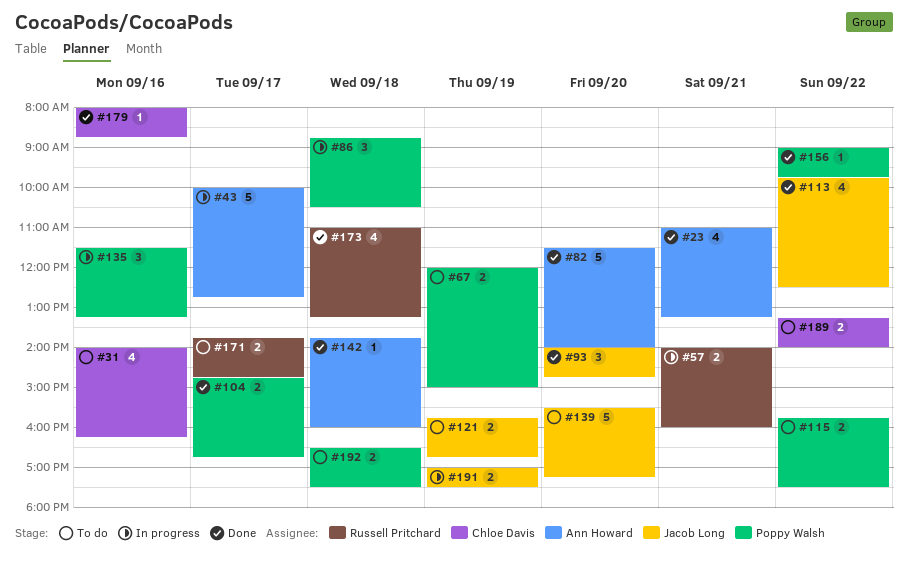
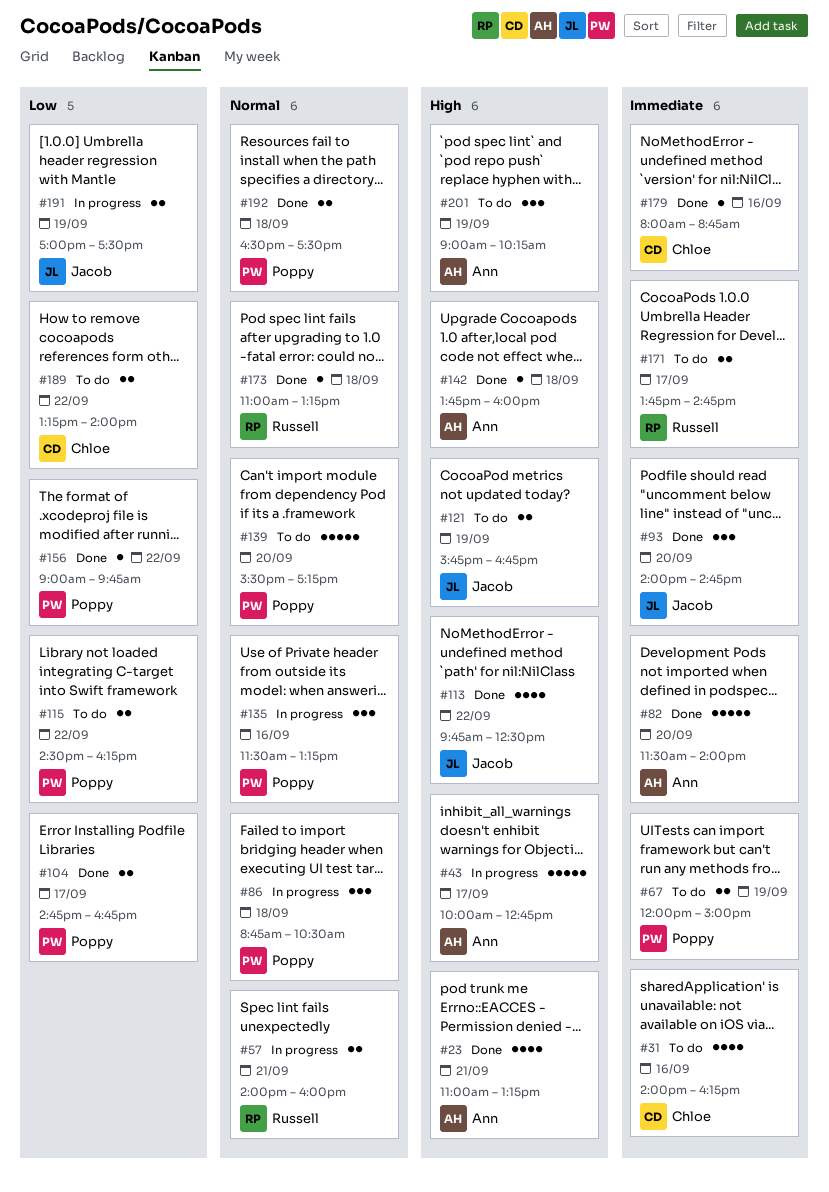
#115, begins: 15:45 -> 14:30
#115, ends: 17:30 -> 16:15
#139, owner: Jacob Long -> Poppy Walsh
#173, estimate: 4 -> 1
#192, status: To do -> Done
#201: none -> present

